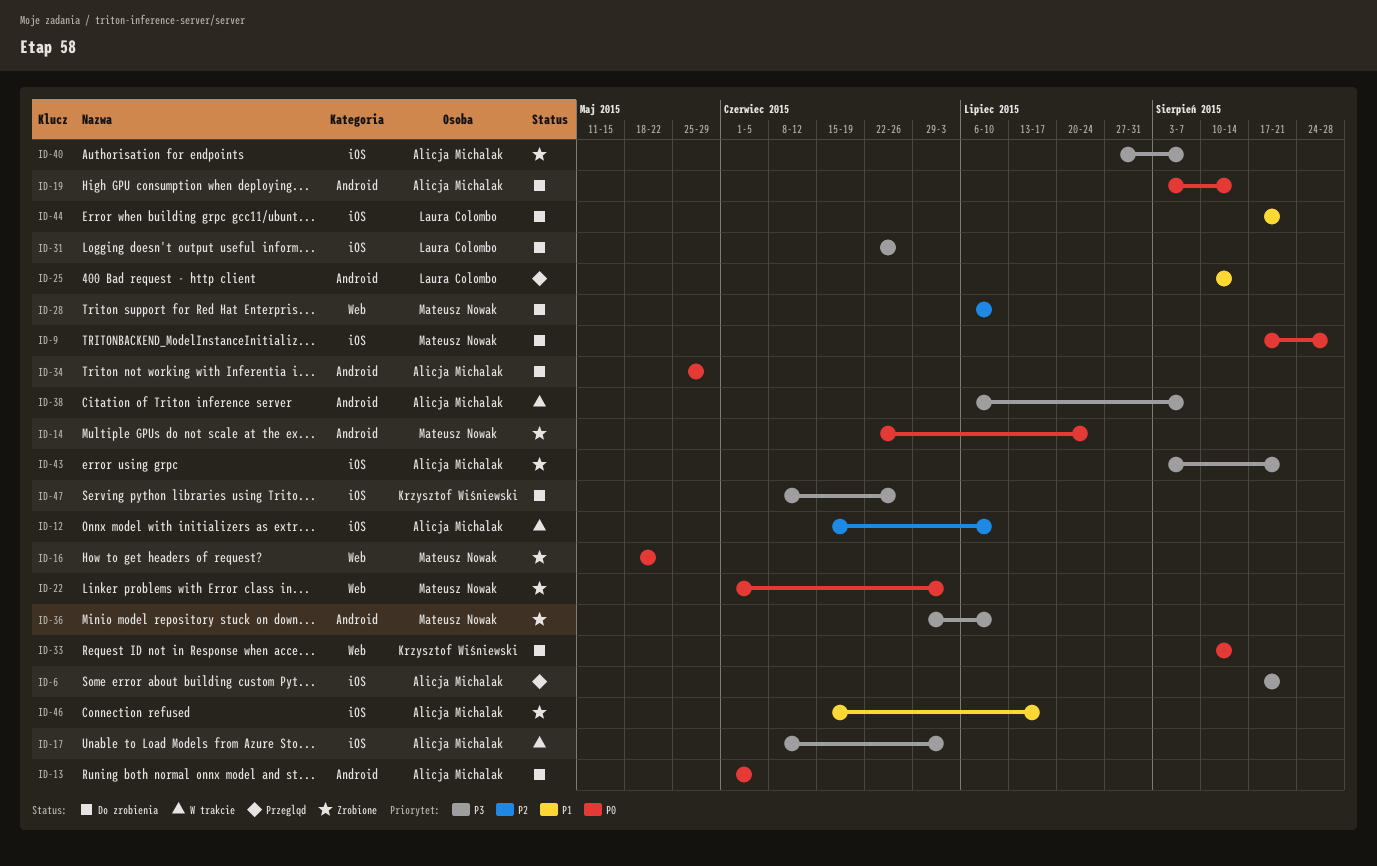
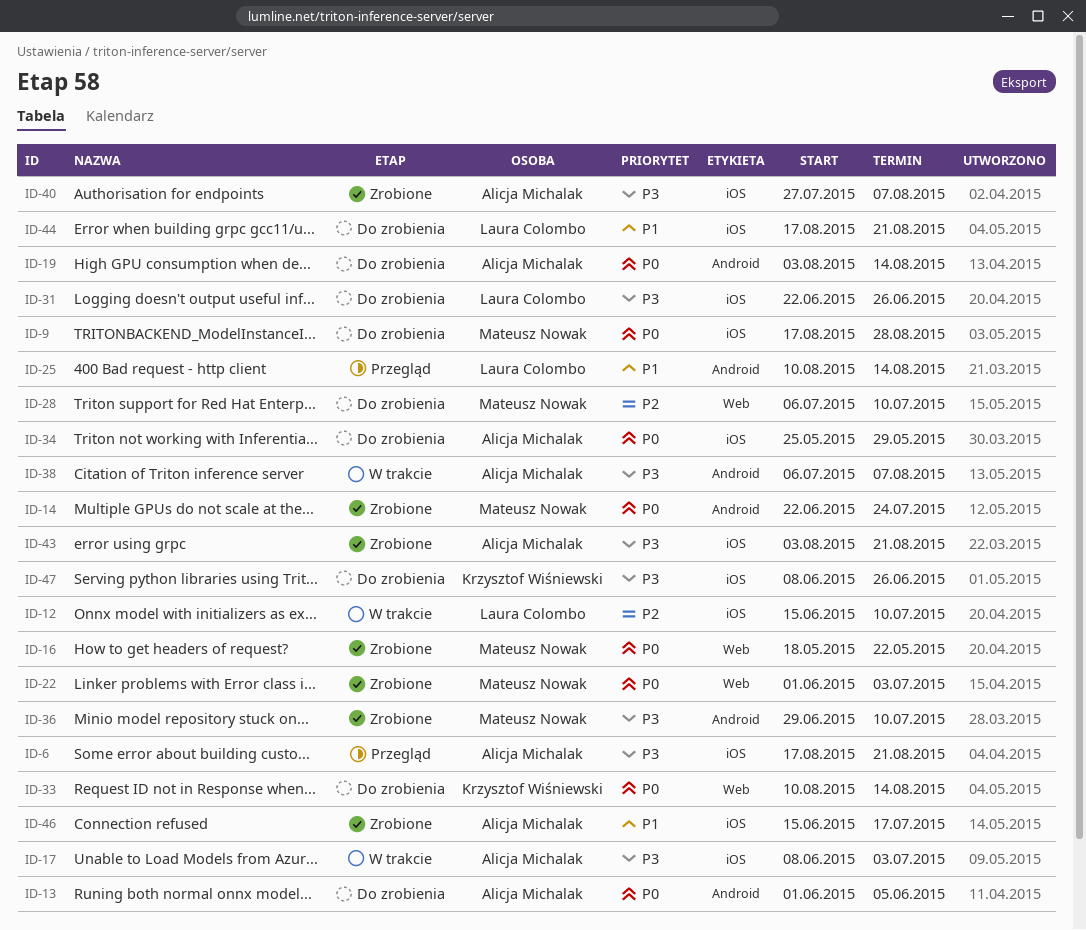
ID-12, owner: Alicja Michalak -> Laura Colombo
ID-34, label: Android -> iOS

